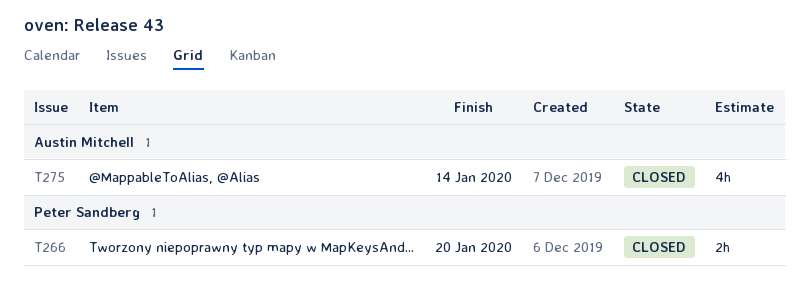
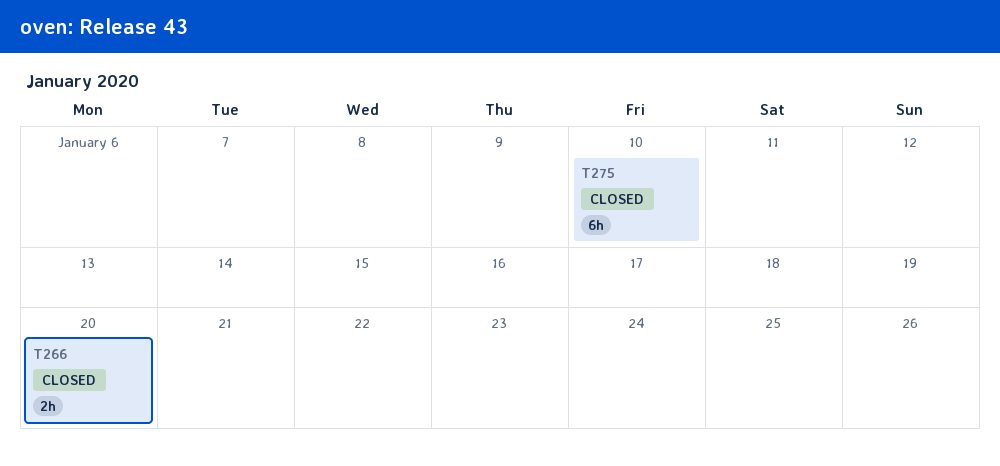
T275, estimate: 4h -> 6h
T275, due: Jan 14 -> Jan 10

